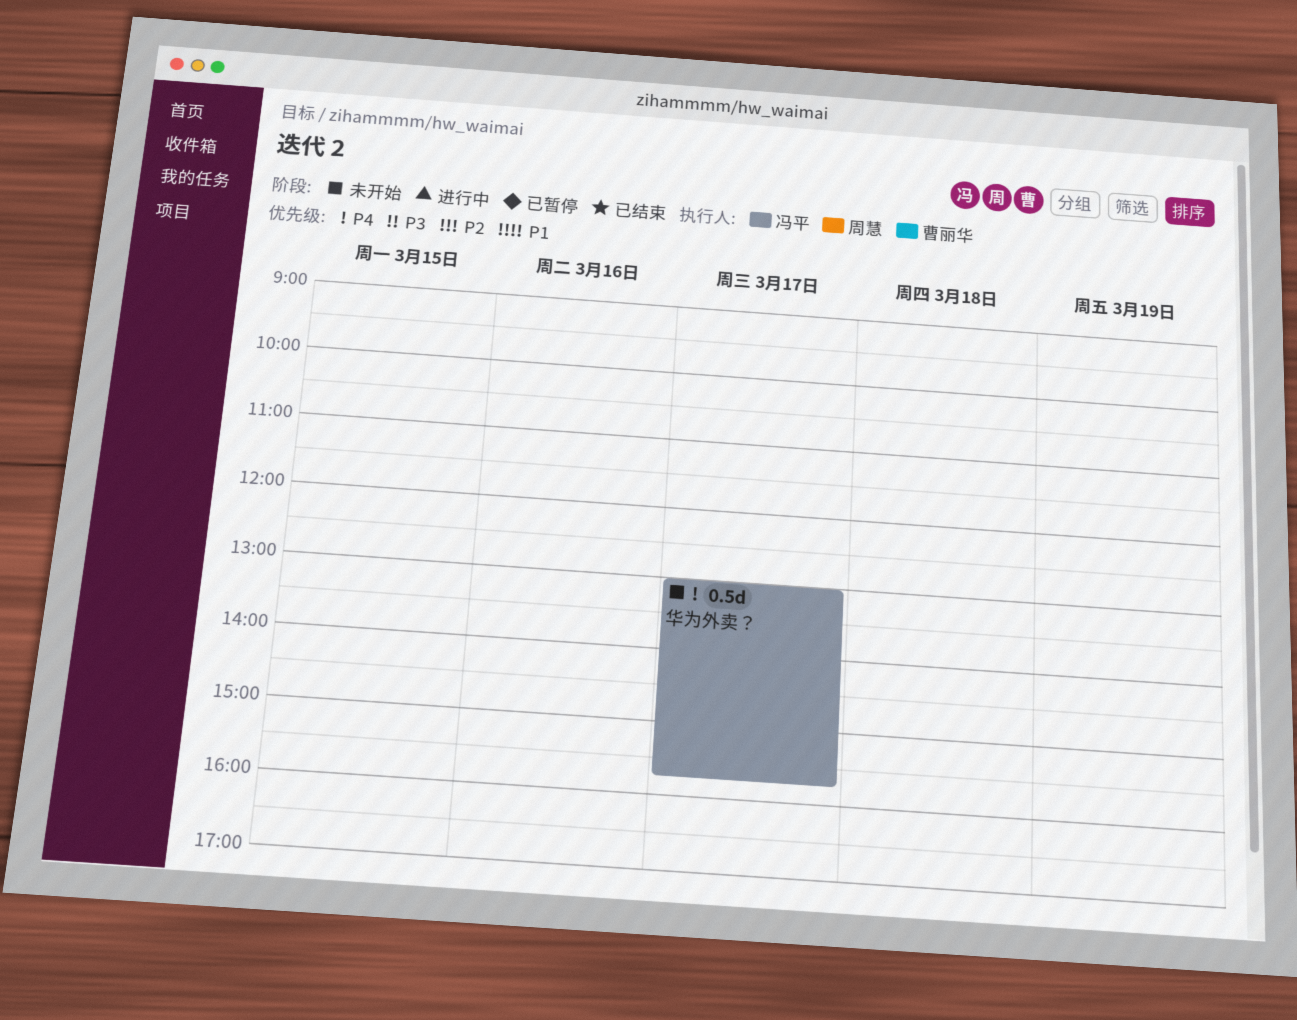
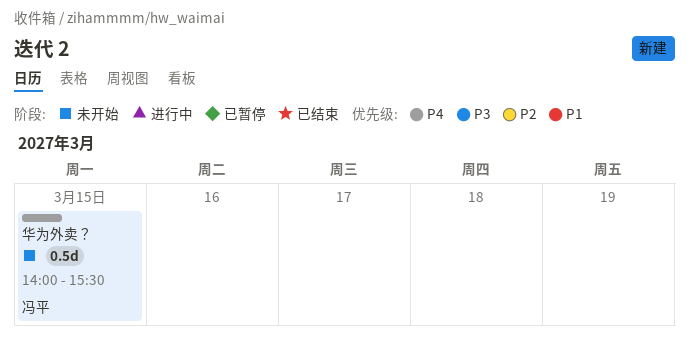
华为外卖？, day: Mar 17 -> Mar 15
华为外卖？, begins: 13:00 -> 14:00
华为外卖？, ends: 15:45 -> 15:30

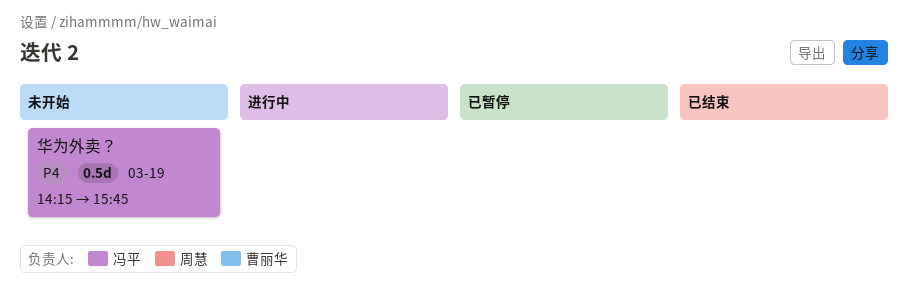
华为外卖？, day: Mar 15 -> Mar 19
华为外卖？, begins: 14:00 -> 14:15
华为外卖？, ends: 15:30 -> 15:45

